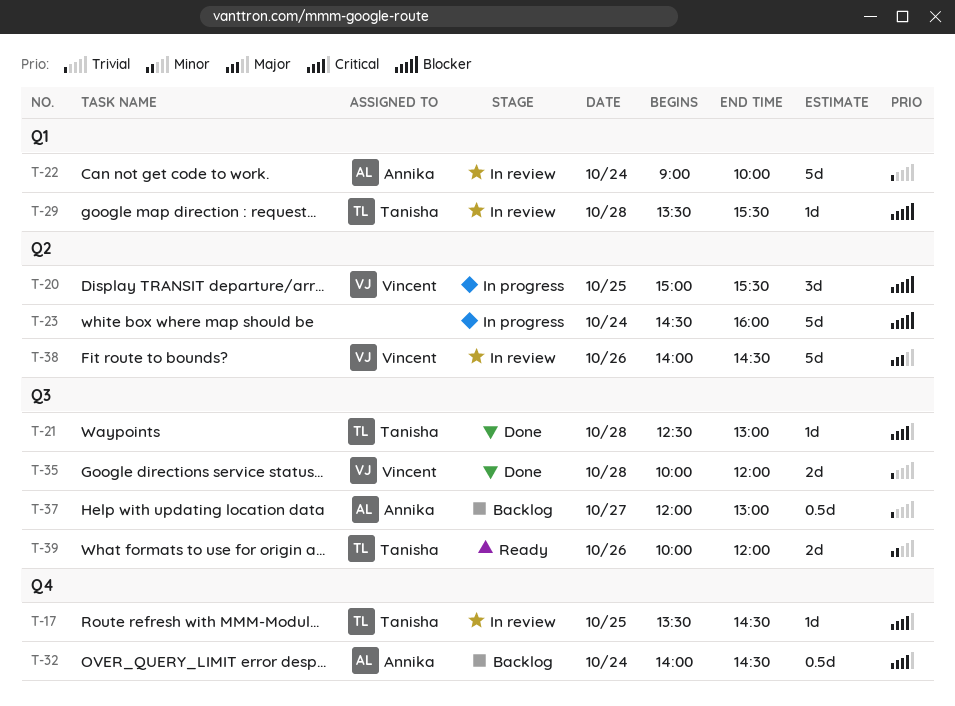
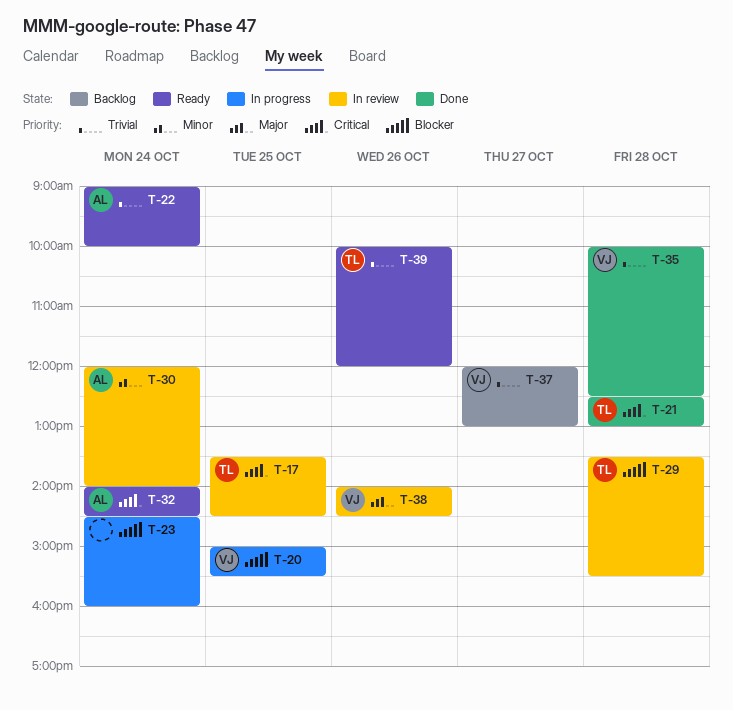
T-22, status: In review -> Ready
T-30: none -> present
T-32, status: Backlog -> Ready
T-35, ends: 12:00 -> 12:30
T-37, owner: Annika -> Vincent
T-39, priority: Minor -> Trivial

